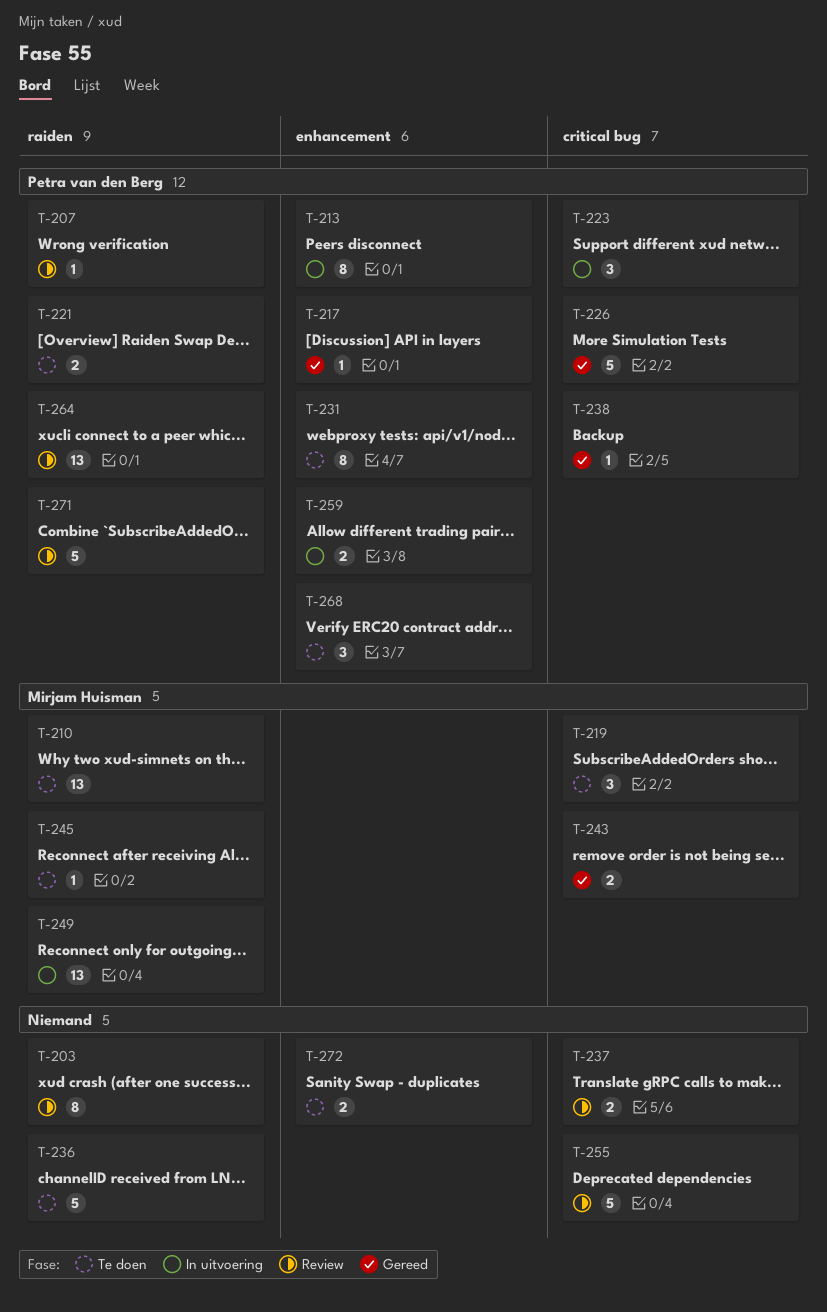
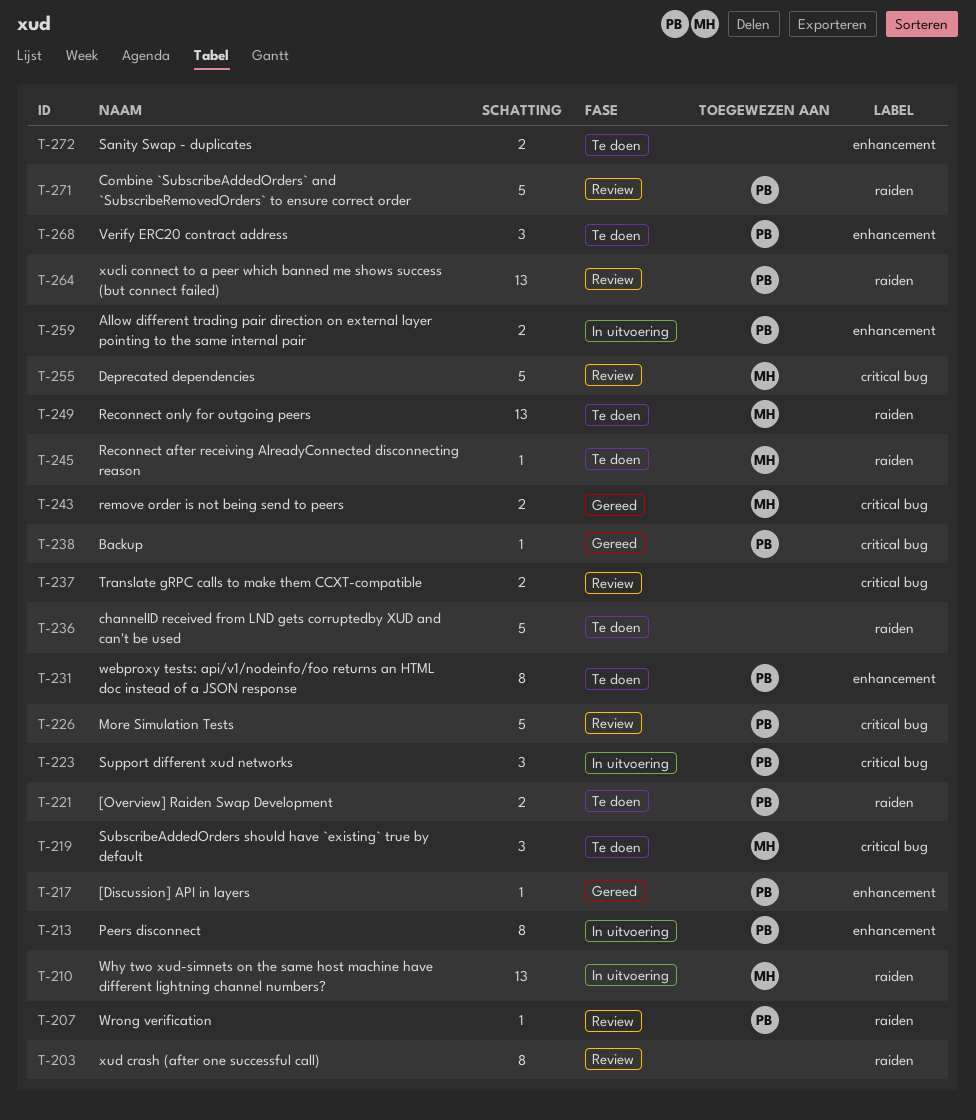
T-210, status: Te doen -> In uitvoering
T-226, status: Gereed -> Review
T-249, status: In uitvoering -> Te doen
T-255, owner: none -> Mirjam Huisman

